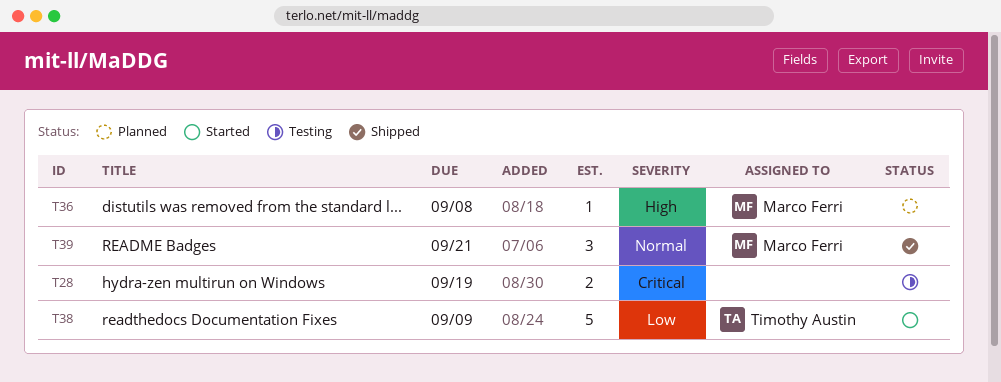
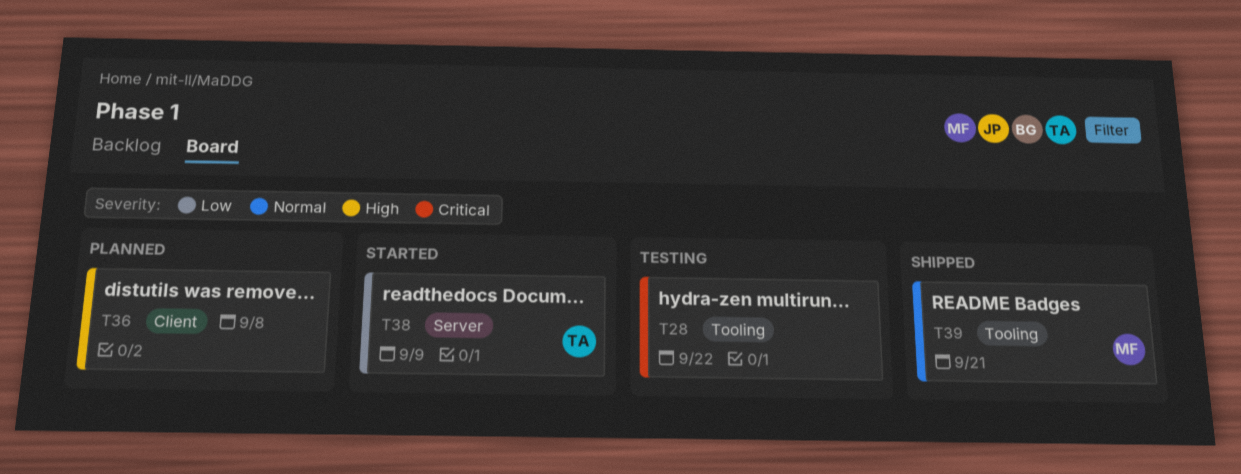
T28, due: Sep 19 -> Sep 22
T36, owner: Marco Ferri -> none

